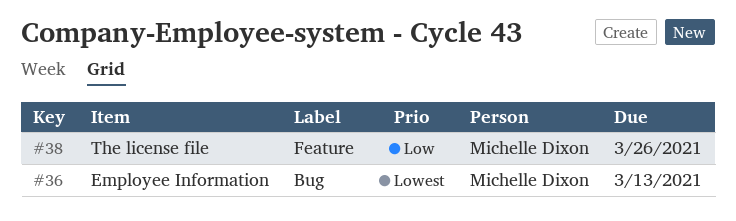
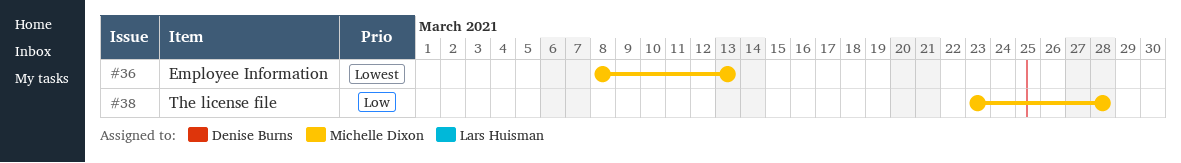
#38, due: Mar 26 -> Mar 28

